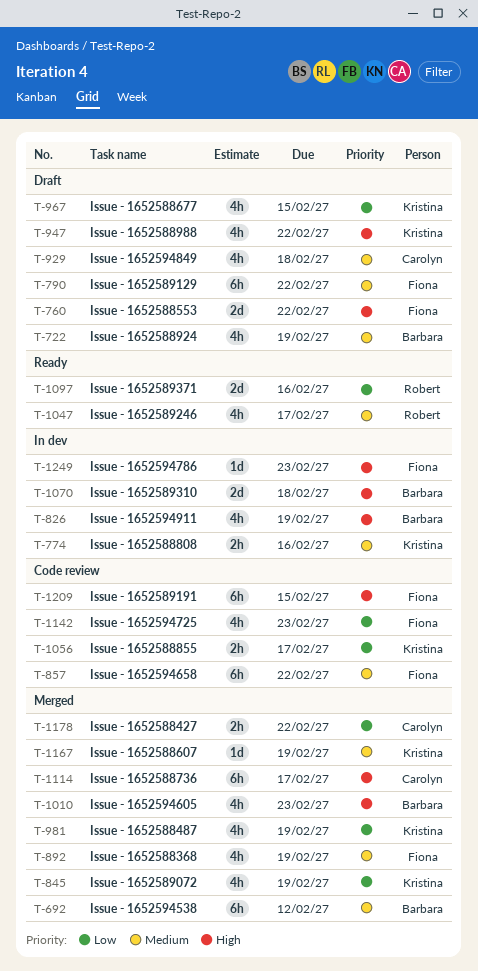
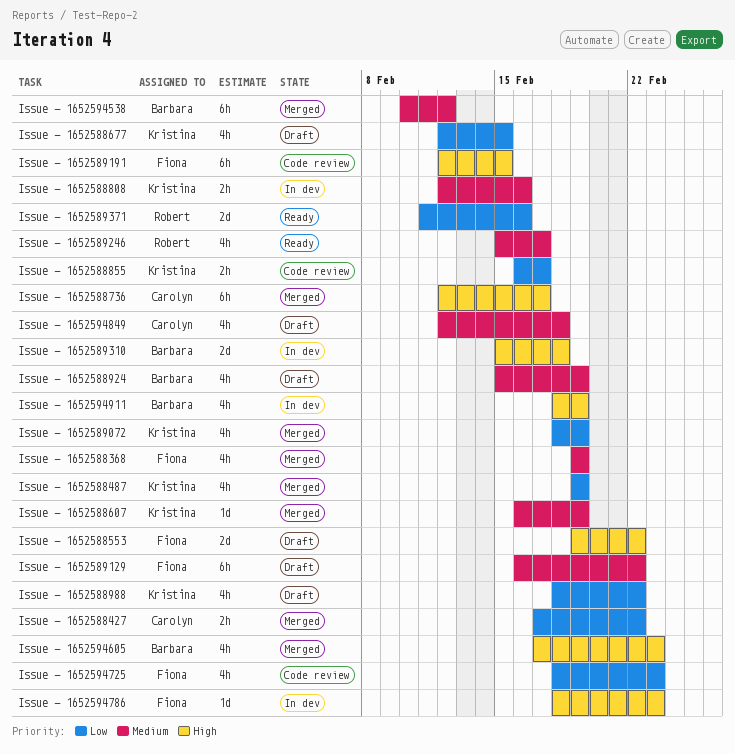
Issue - 1652588988, priority: High -> Low
Issue - 1652594658: present -> none

